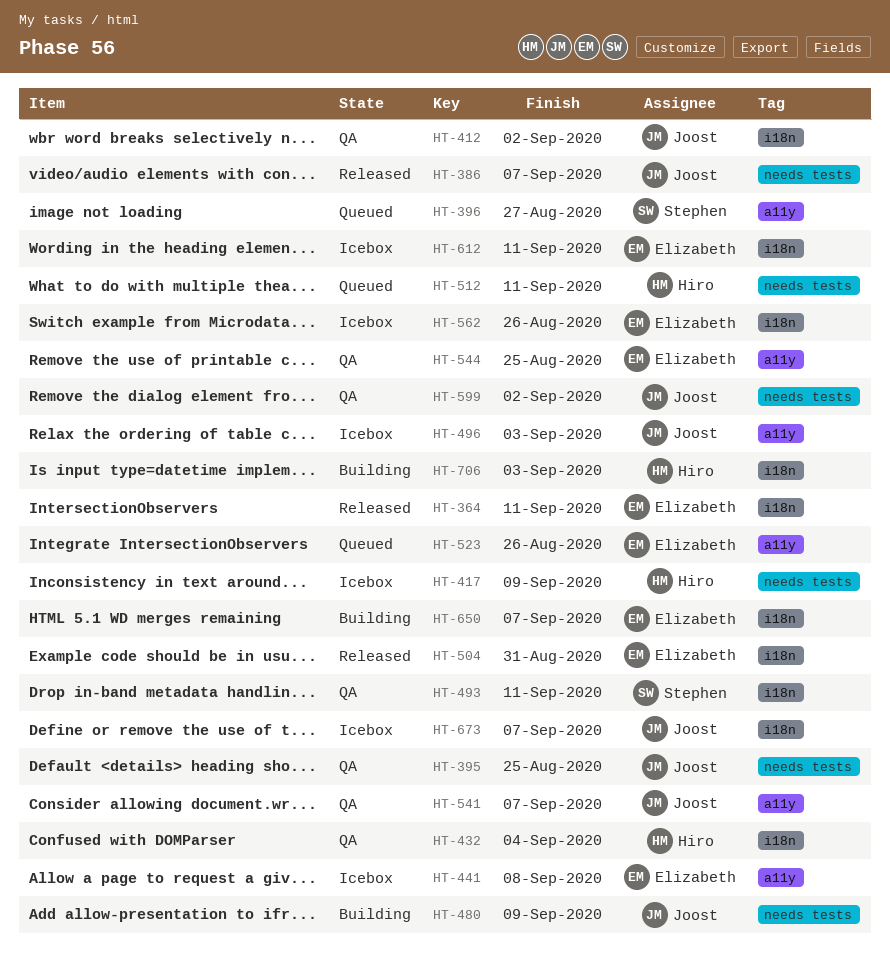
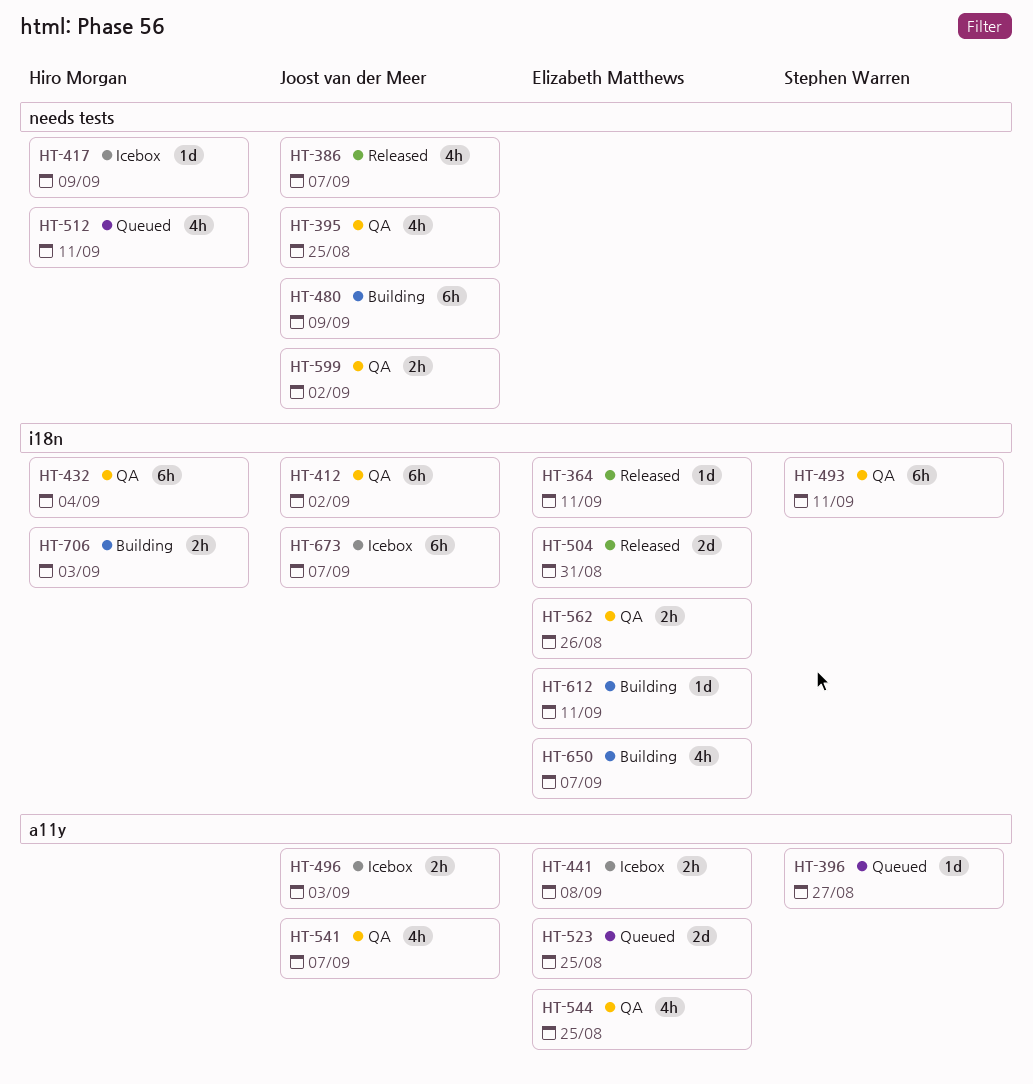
HT-523, due: Aug 26 -> Aug 25
HT-562, status: Icebox -> QA
HT-612, status: Icebox -> Building

